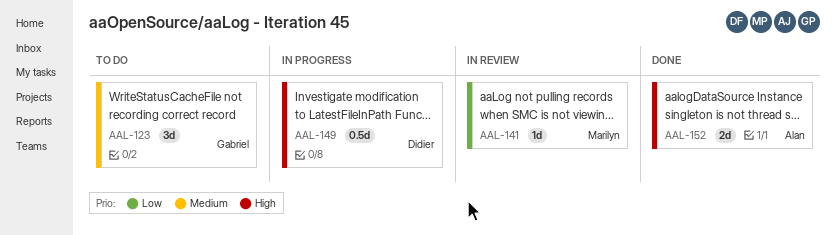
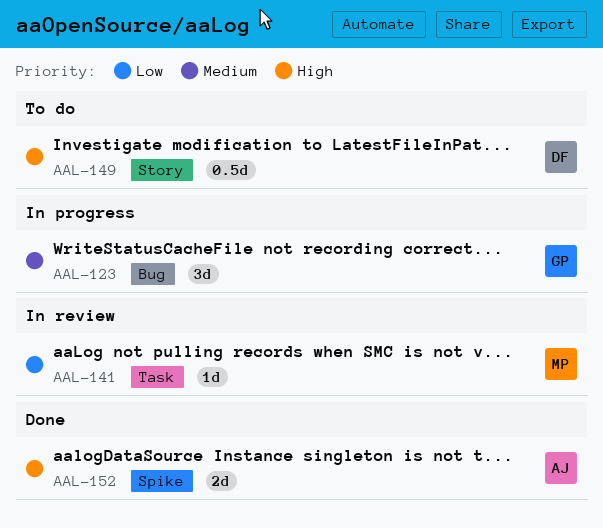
AAL-123, status: To do -> In progress
AAL-149, status: In progress -> To do

